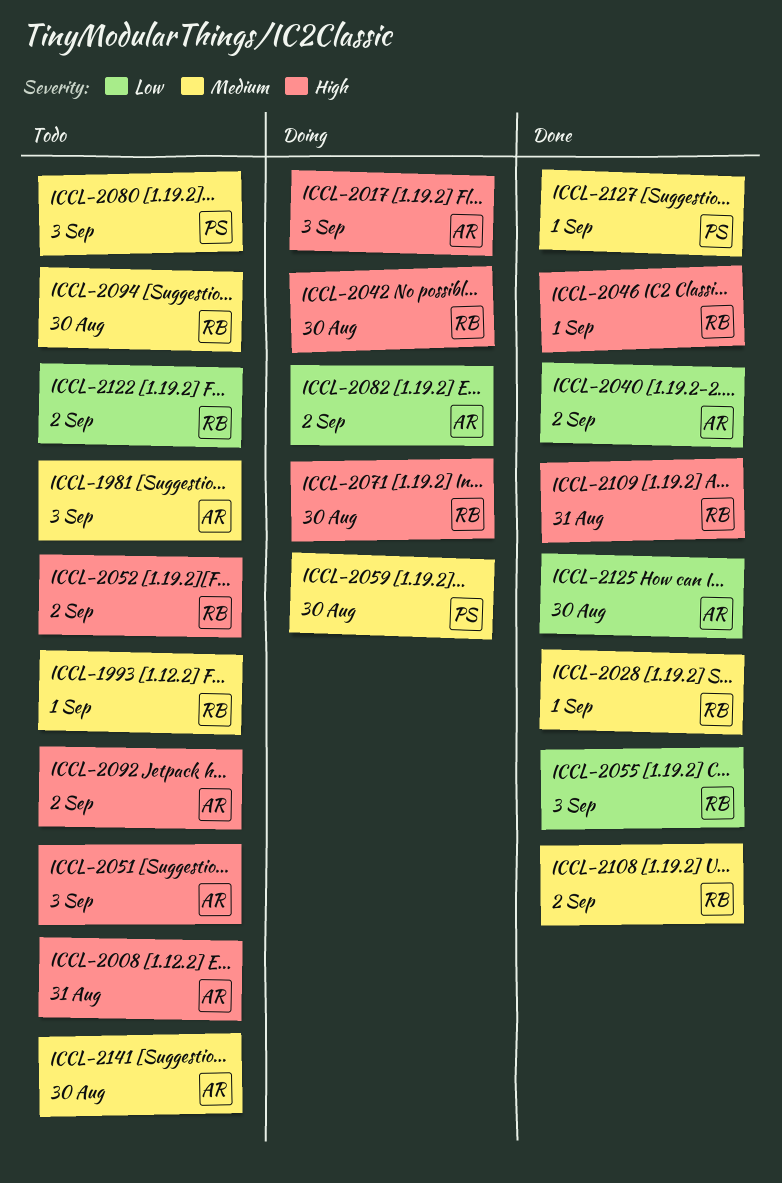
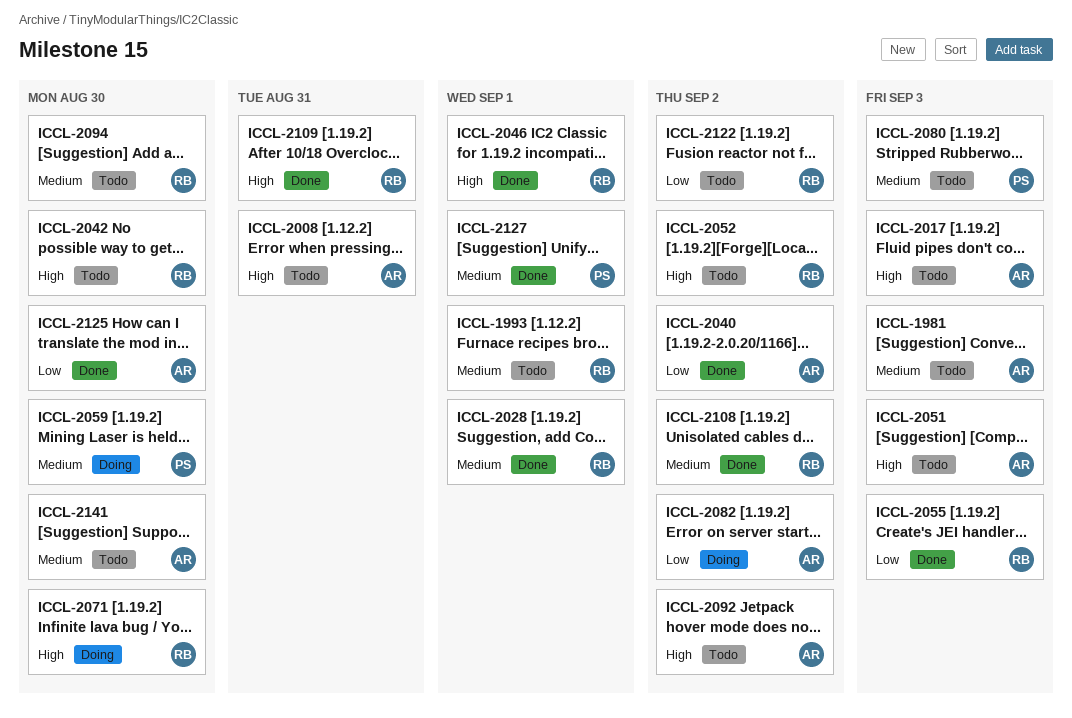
ICCL-2017, status: Doing -> Todo
ICCL-2042, status: Doing -> Todo

